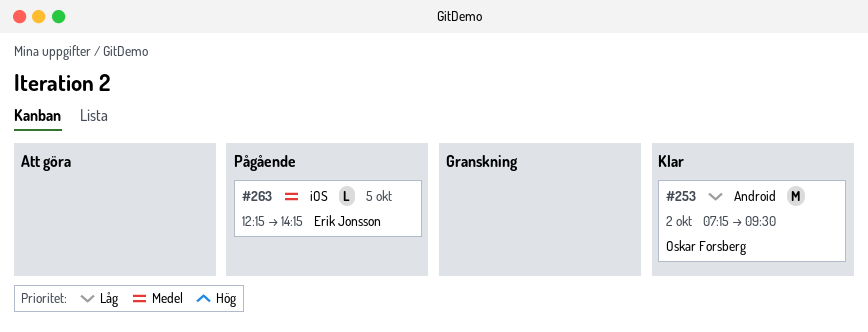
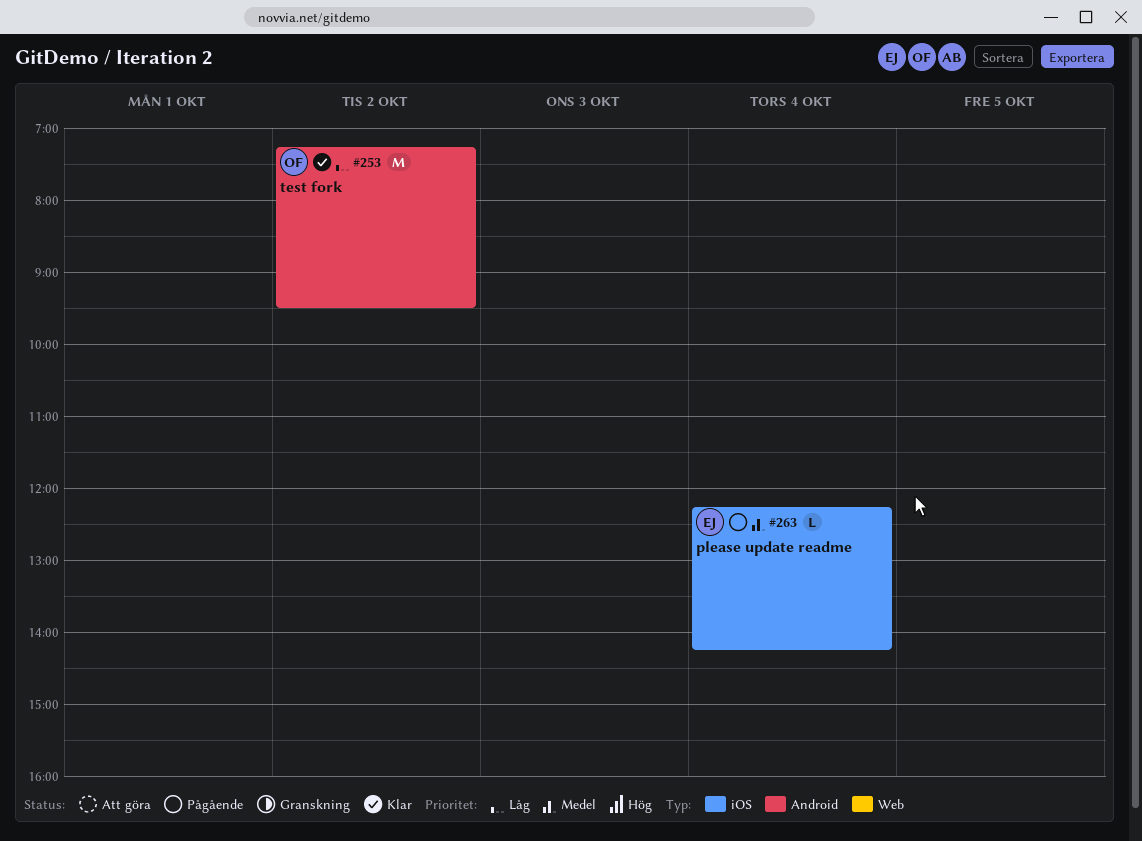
#263, day: Oct 5 -> Oct 4

